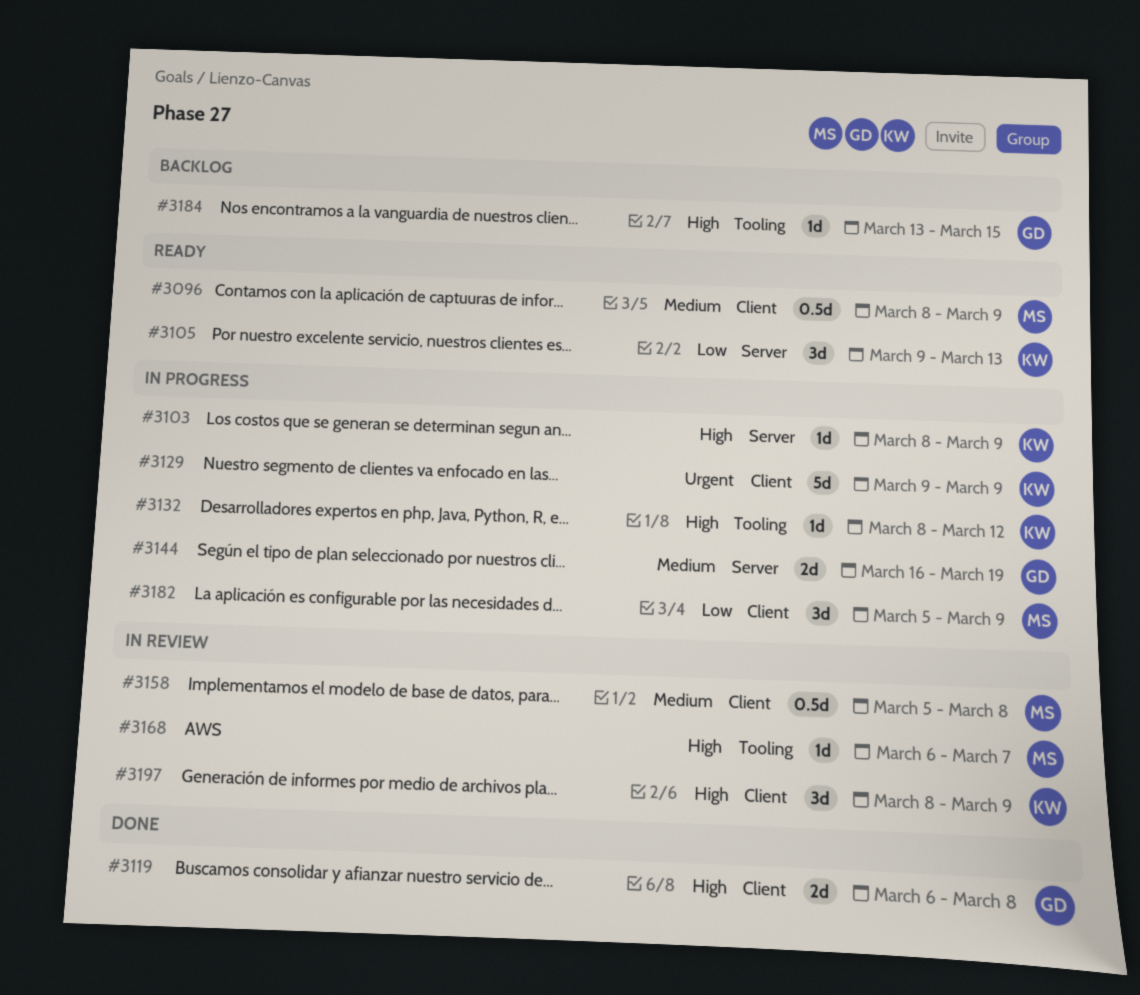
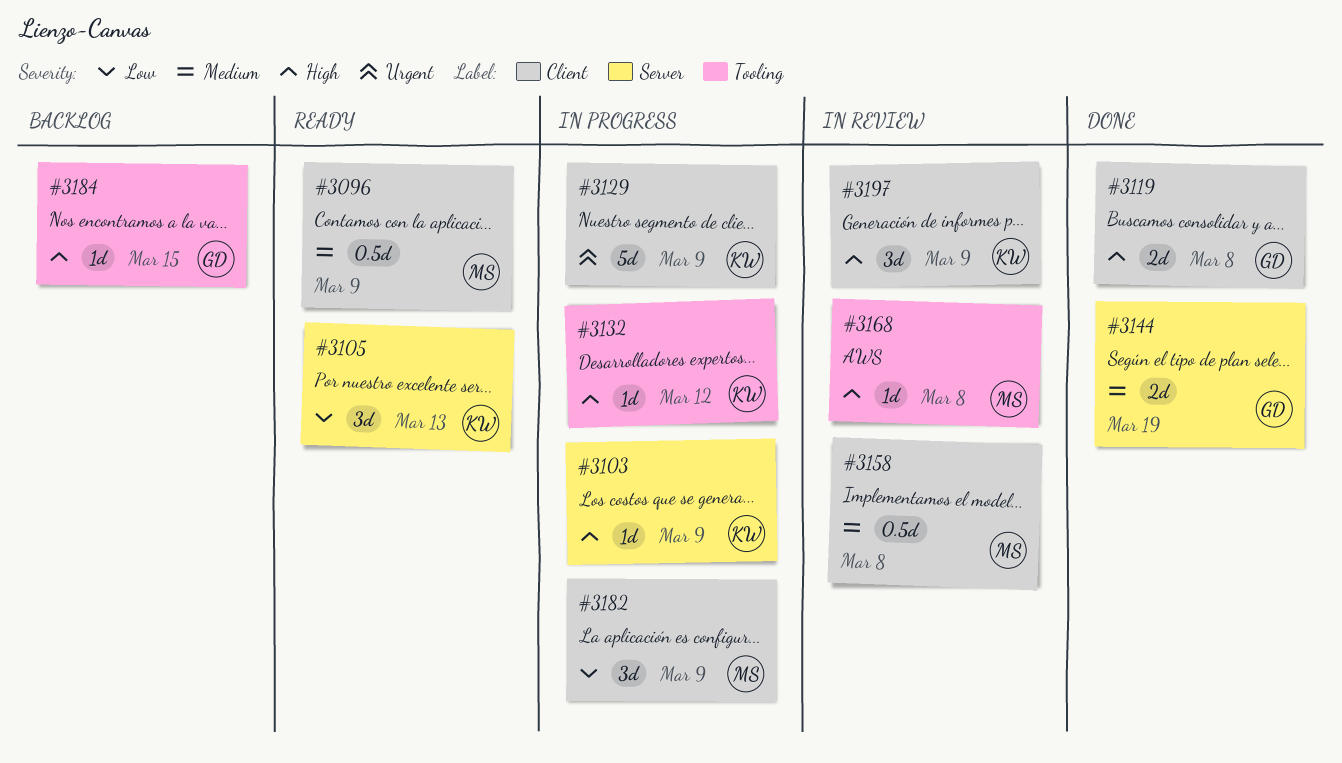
#3144, status: In progress -> Done
#3168, due: Mar 7 -> Mar 8

